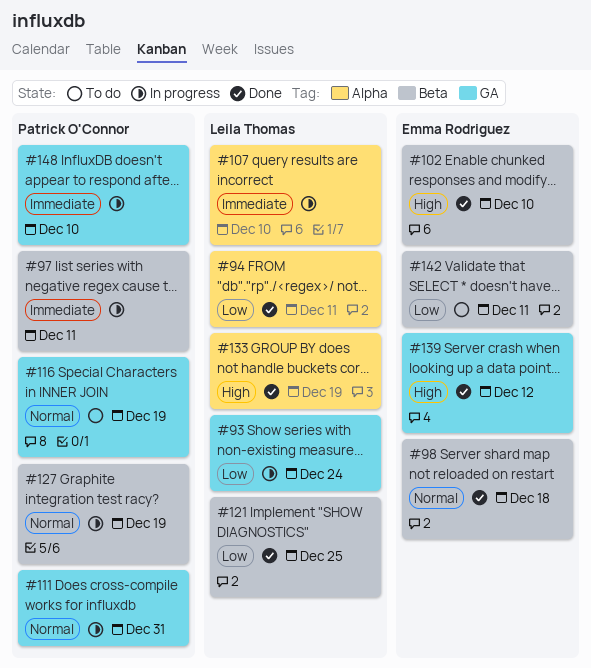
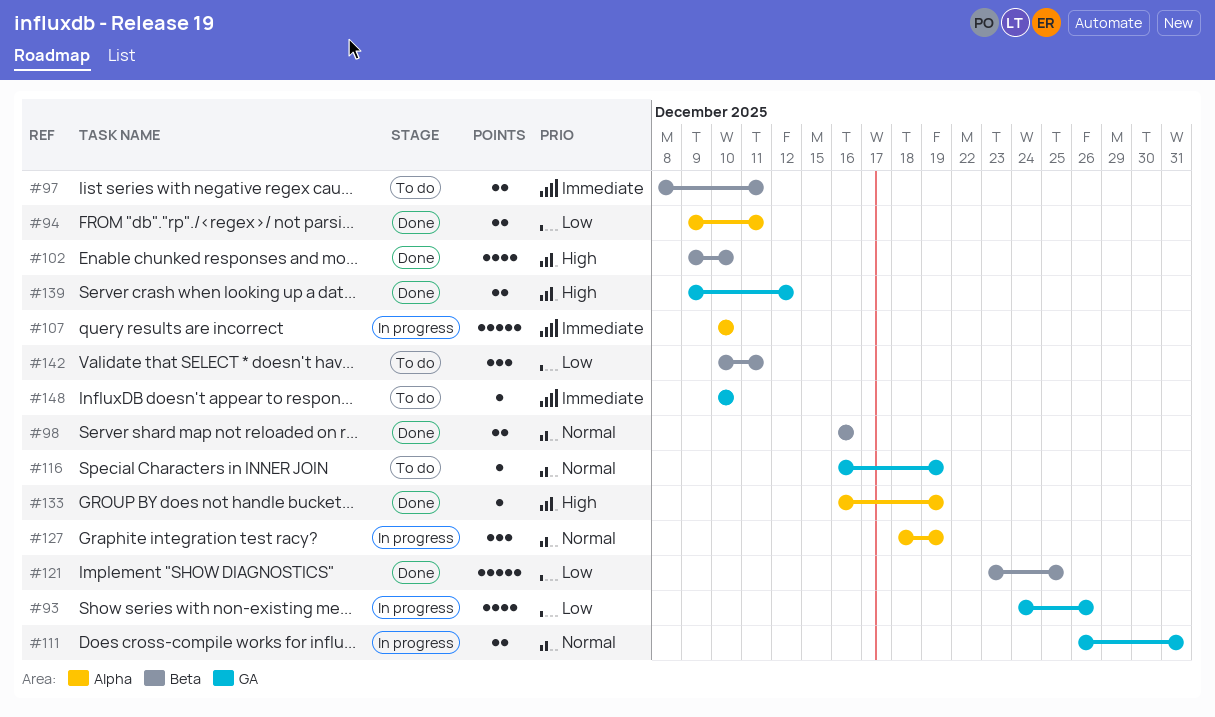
#93, due: Dec 24 -> Dec 26
#97, status: In progress -> To do
#98, due: Dec 18 -> Dec 16
#127, label: Beta -> Alpha
#148, status: In progress -> To do

